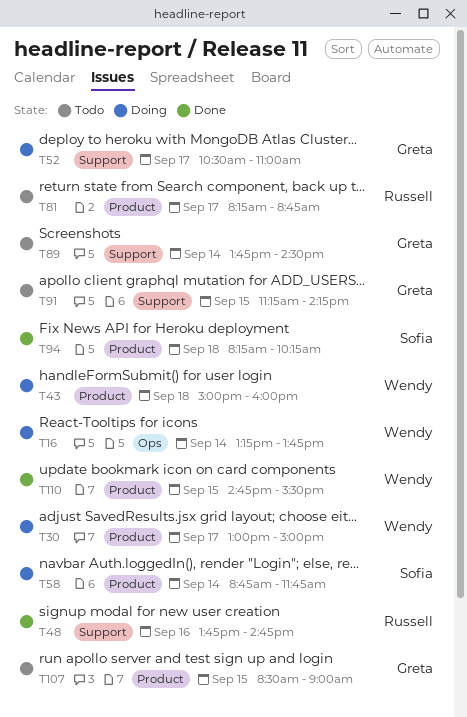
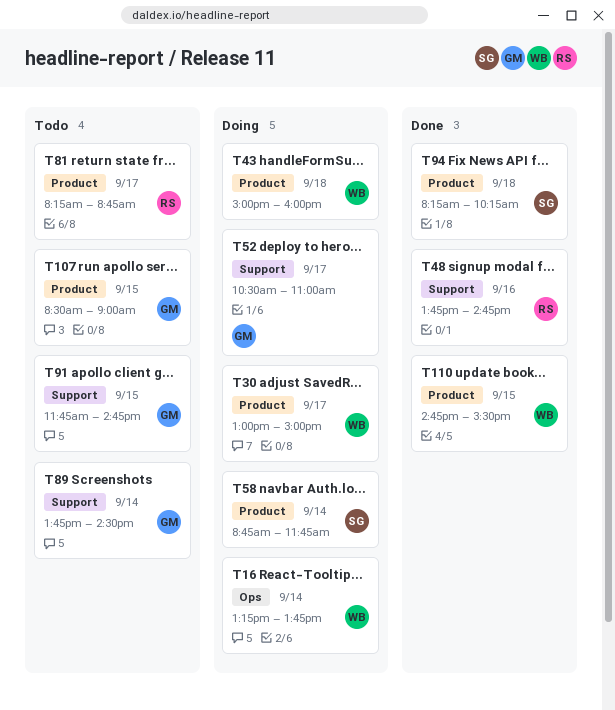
T91, begins: 11:15 -> 11:45
T91, ends: 14:15 -> 14:45

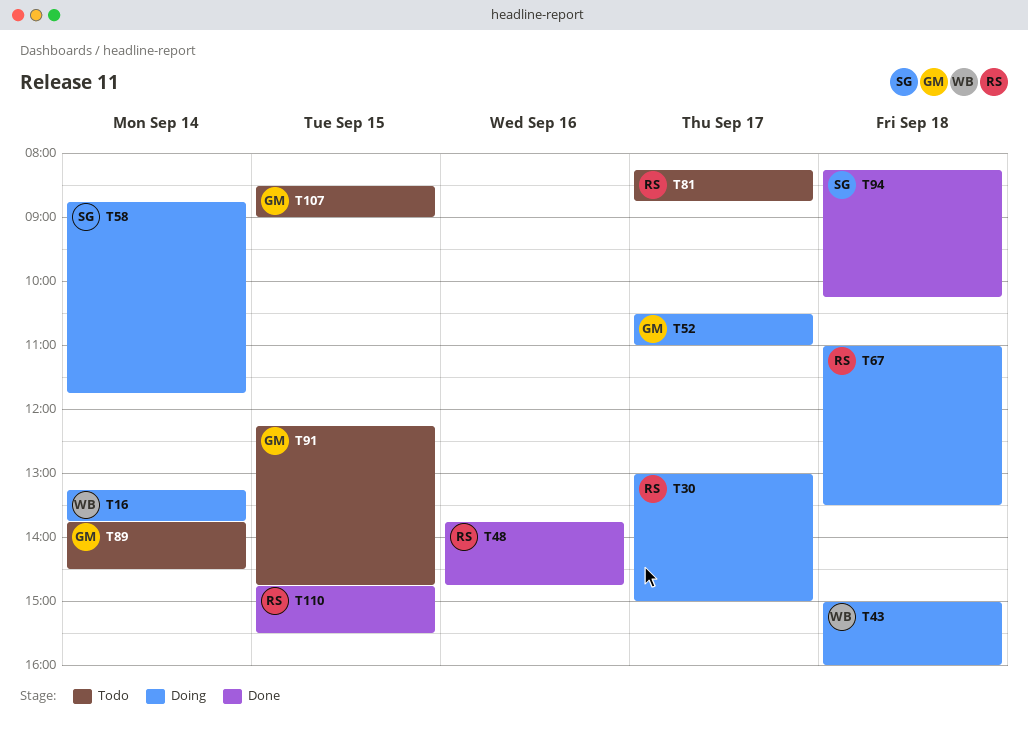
T30, owner: WB -> RS
T67: none -> present
T91, begins: 11:45 -> 12:15
T110, owner: WB -> RS

